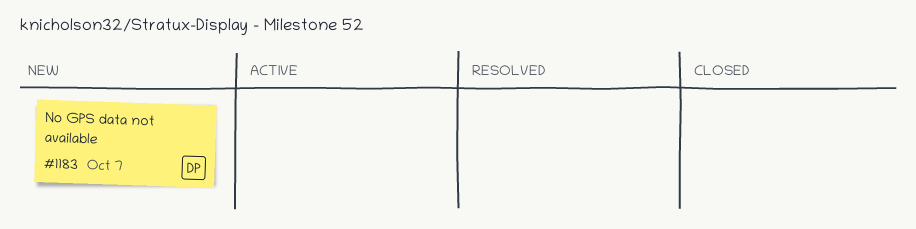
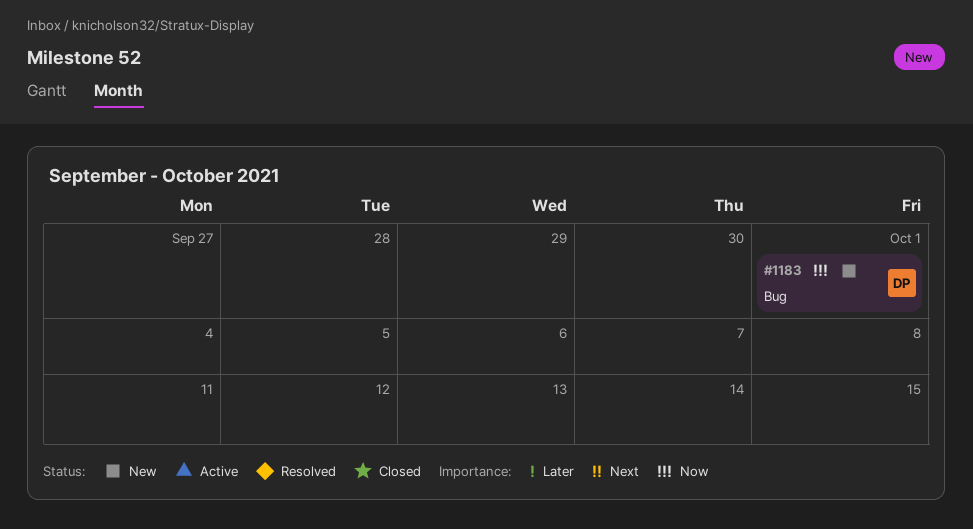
#1183, due: Oct 7 -> Oct 1

